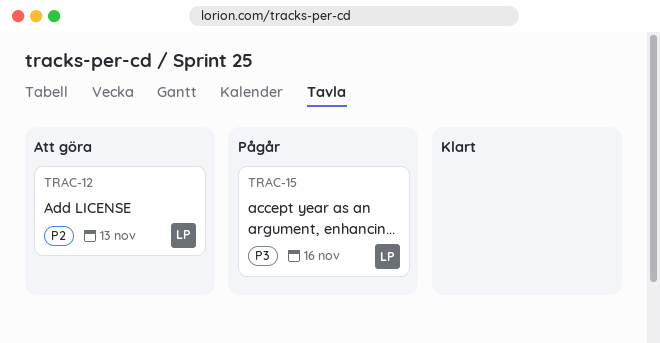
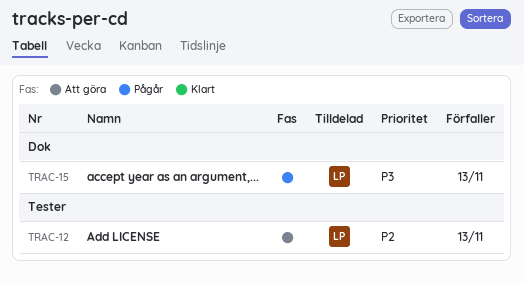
TRAC-15, due: Nov 16 -> Nov 13

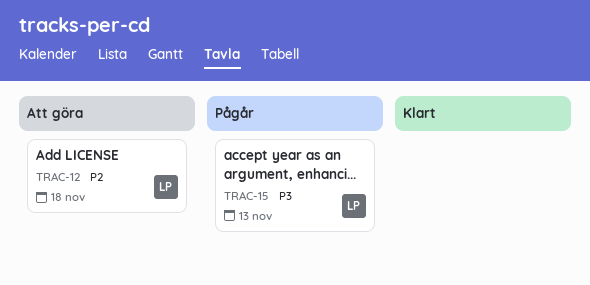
TRAC-12, due: Nov 13 -> Nov 18

